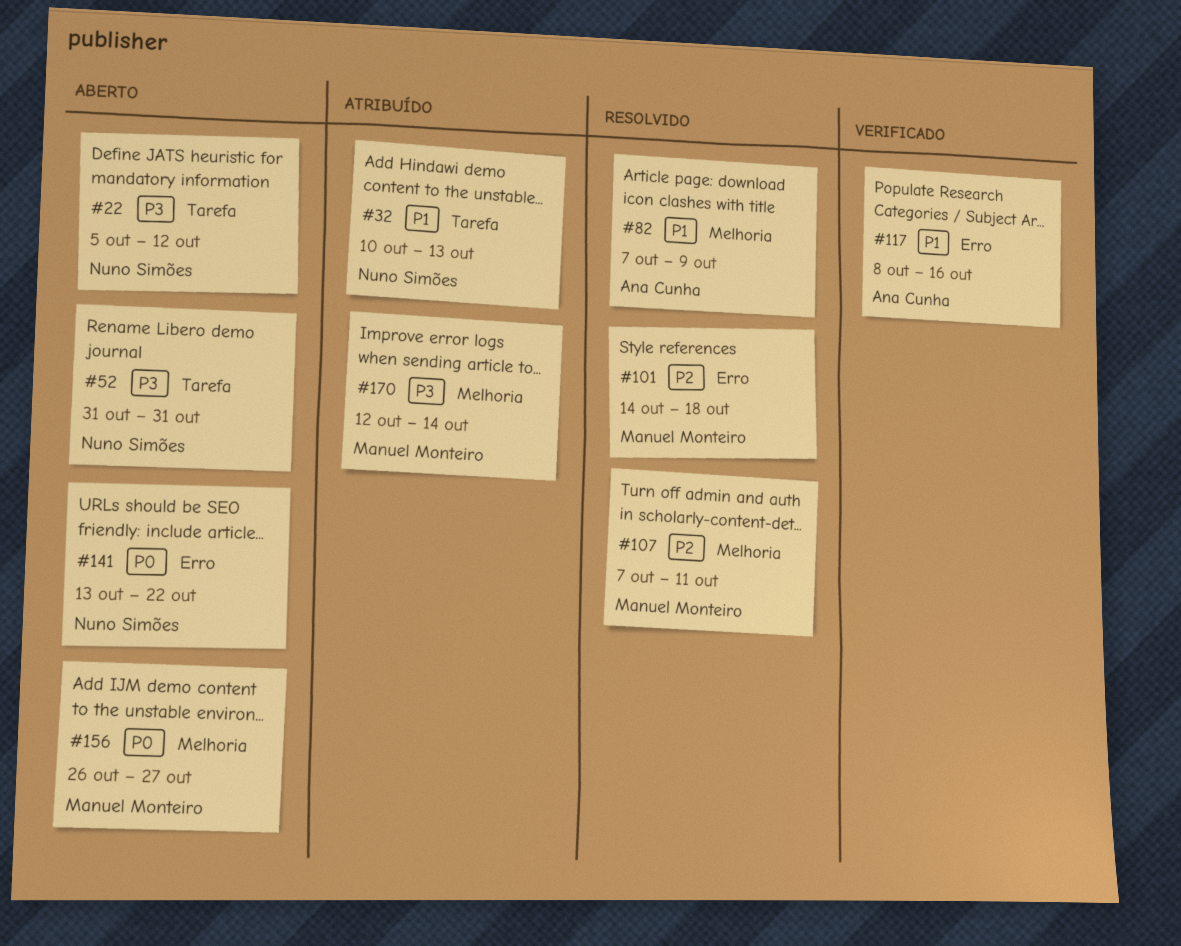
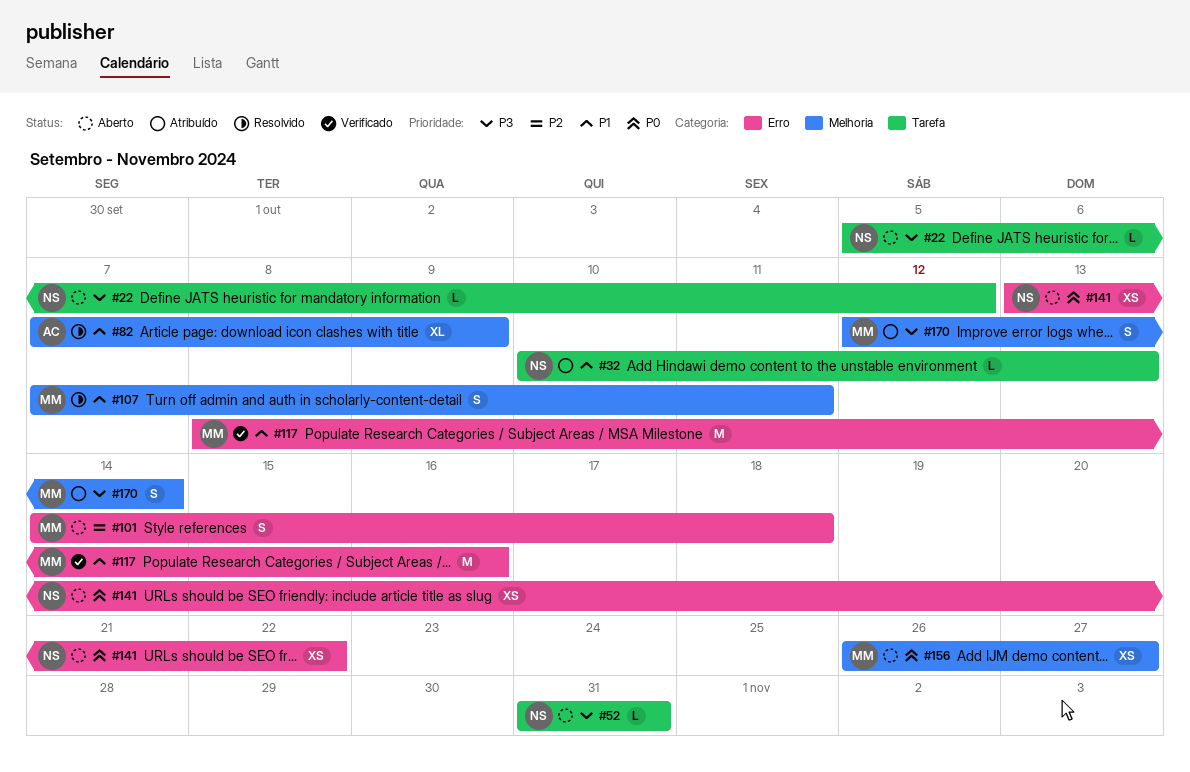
#101, status: Resolvido -> Aberto
#107, priority: P2 -> P1
#117, owner: Ana Cunha -> Manuel Monteiro

